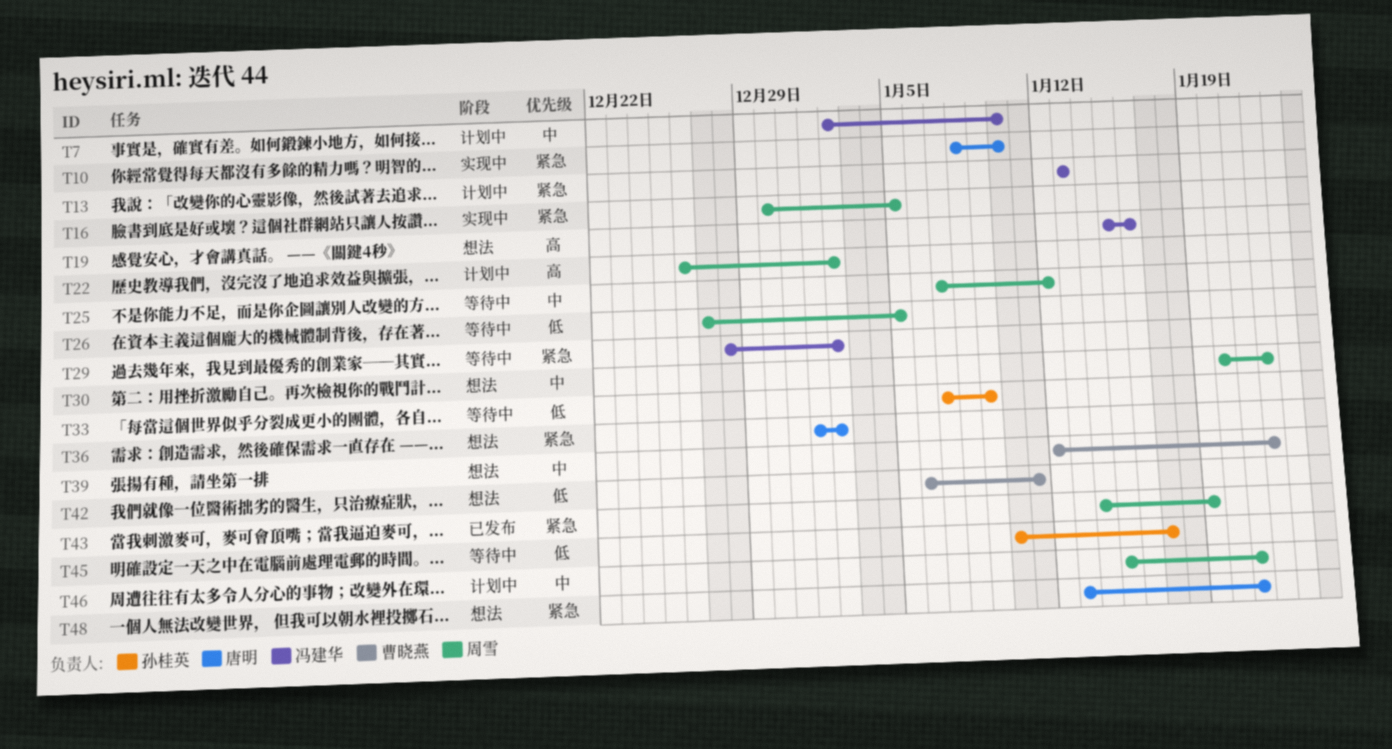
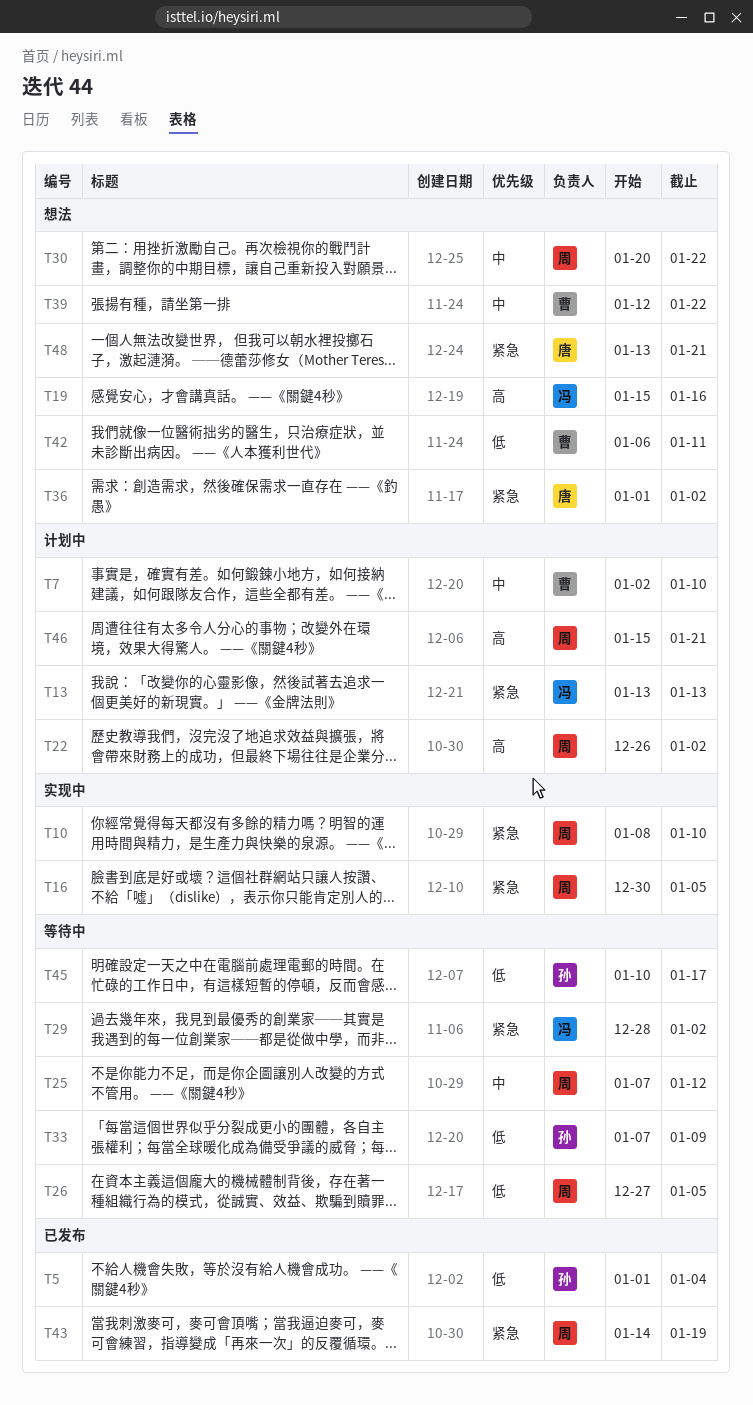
T5: none -> present
T7, owner: 冯建华 -> 曹晓燕
T10, owner: 唐明 -> 周雪
T46, priority: 中 -> 高

